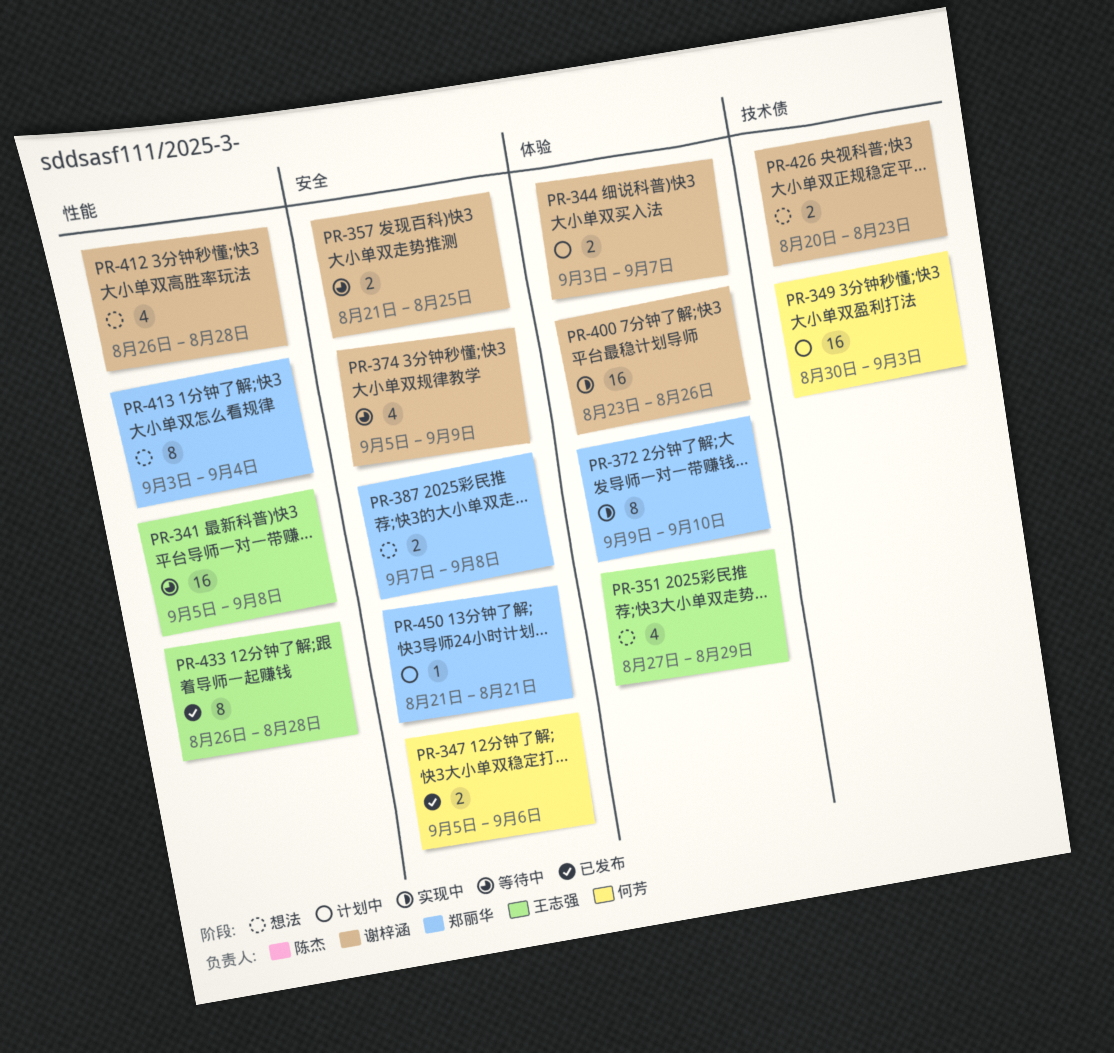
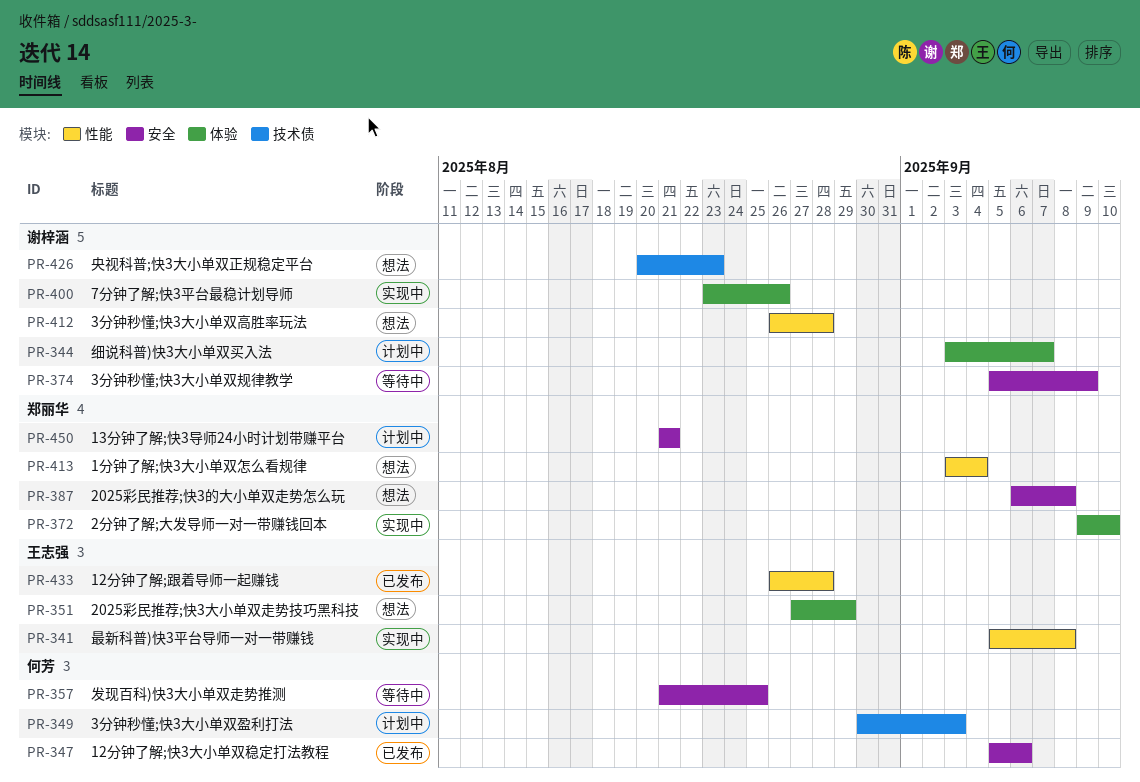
PR-341, status: 等待中 -> 实现中
PR-357, owner: 谢梓涵 -> 何芳
PR-387, start: Sep 7 -> Sep 6

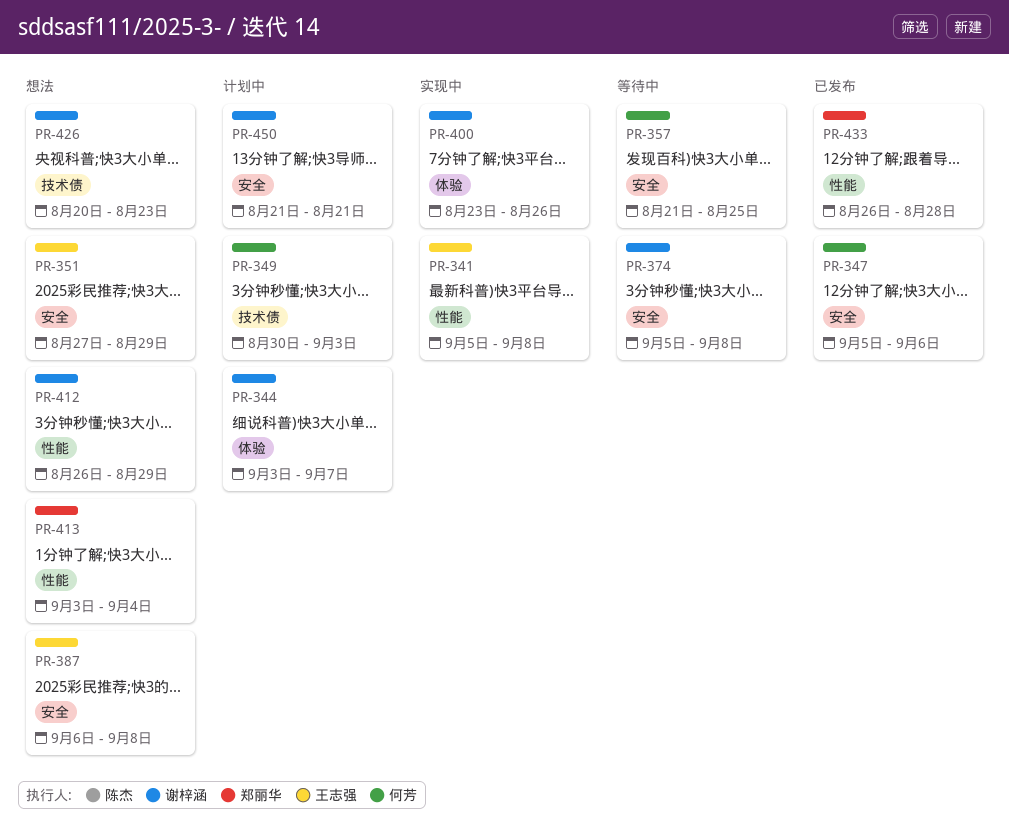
PR-351, label: 体验 -> 安全
PR-372: present -> none
PR-374, due: Sep 9 -> Sep 8
PR-387, owner: 郑丽华 -> 王志强
PR-412, due: Aug 28 -> Aug 29
PR-433, owner: 王志强 -> 郑丽华
PR-450, owner: 郑丽华 -> 谢梓涵

